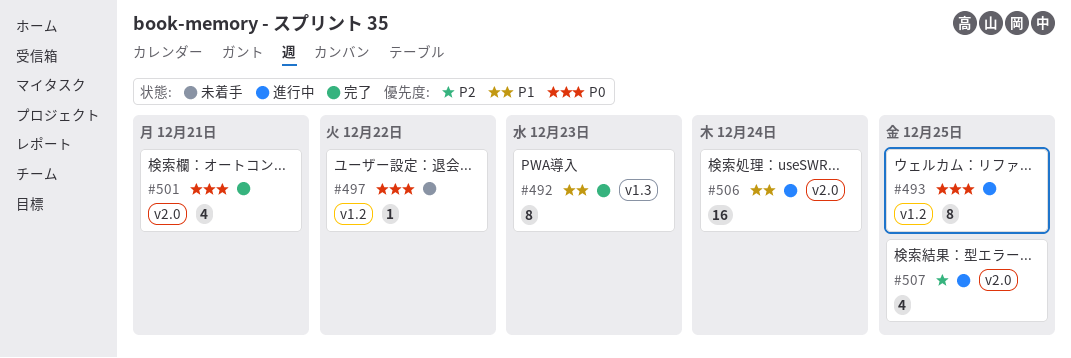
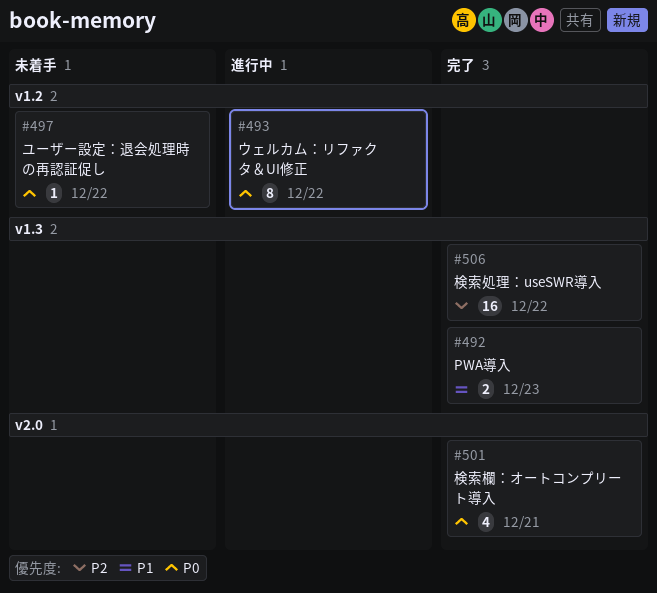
#492, estimate: 8 -> 2
#493, due: Dec 25 -> Dec 22
#506, status: 進行中 -> 完了
#506, priority: P1 -> P2
#506, label: v2.0 -> v1.3
#506, due: Dec 24 -> Dec 22
#507: present -> none

